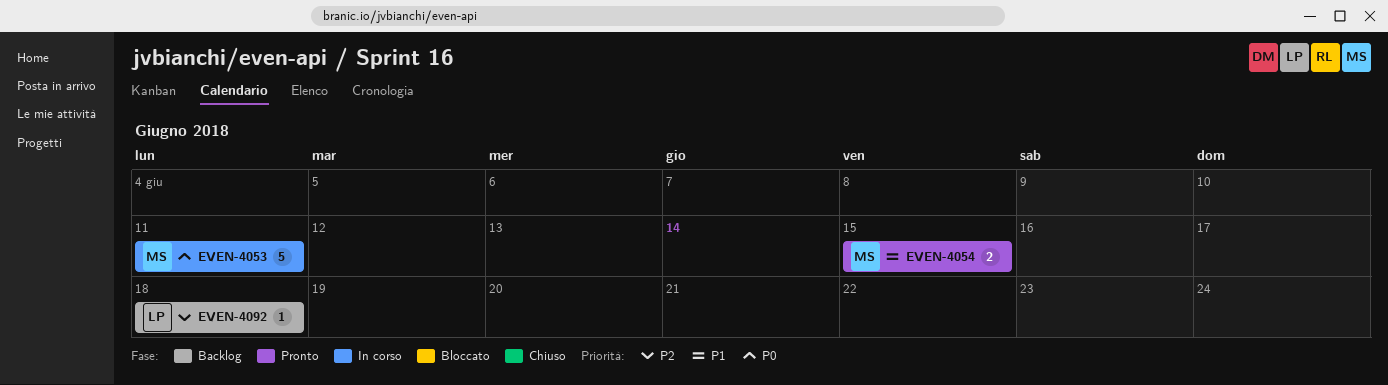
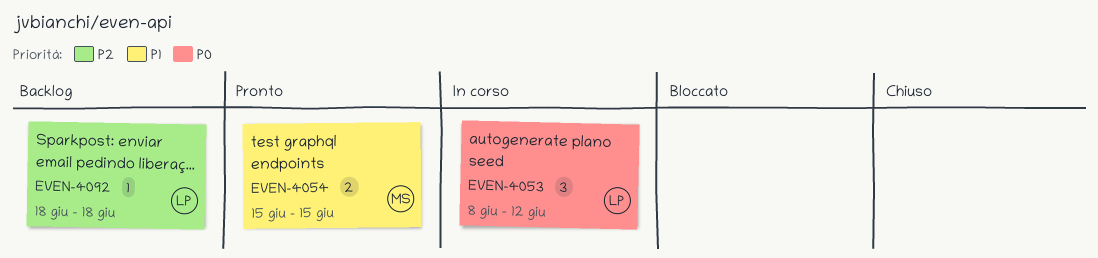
EVEN-4053, owner: MS -> LP
EVEN-4053, estimate: 5 -> 3
EVEN-4053, start: Jun 11 -> Jun 8
EVEN-4053, due: Jun 11 -> Jun 12

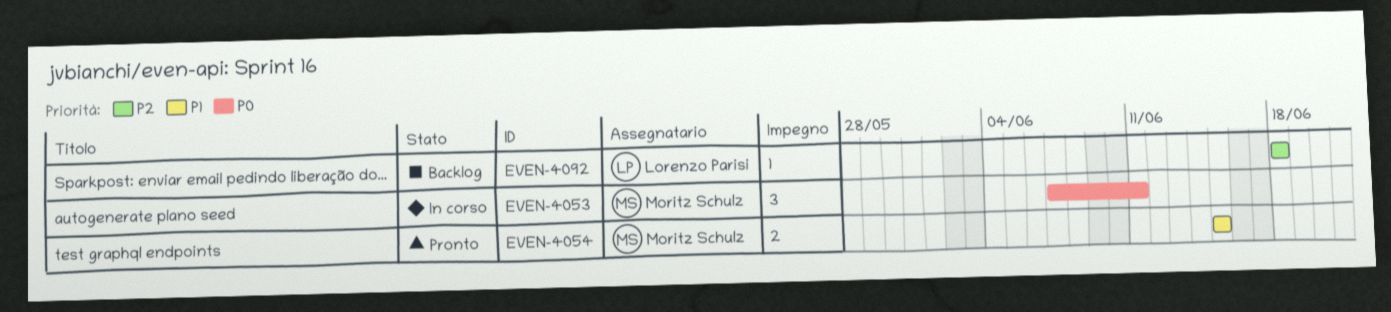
EVEN-4053, owner: Lorenzo Parisi -> Moritz Schulz
EVEN-4053, start: Jun 8 -> Jun 7
EVEN-4053, due: Jun 12 -> Jun 11

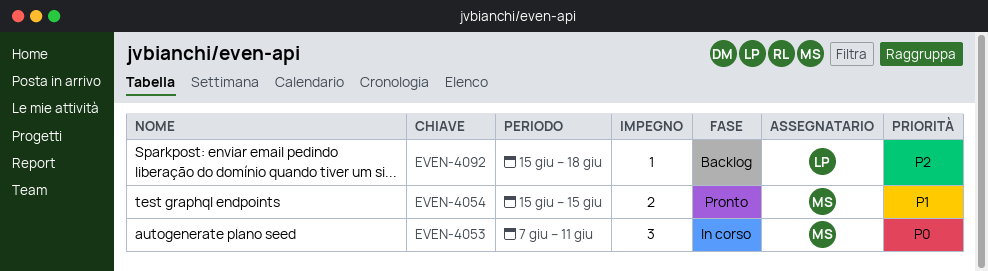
EVEN-4092, start: Jun 18 -> Jun 15

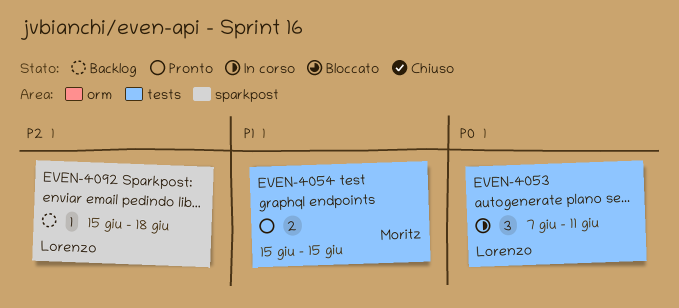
EVEN-4053, owner: Moritz -> Lorenzo

